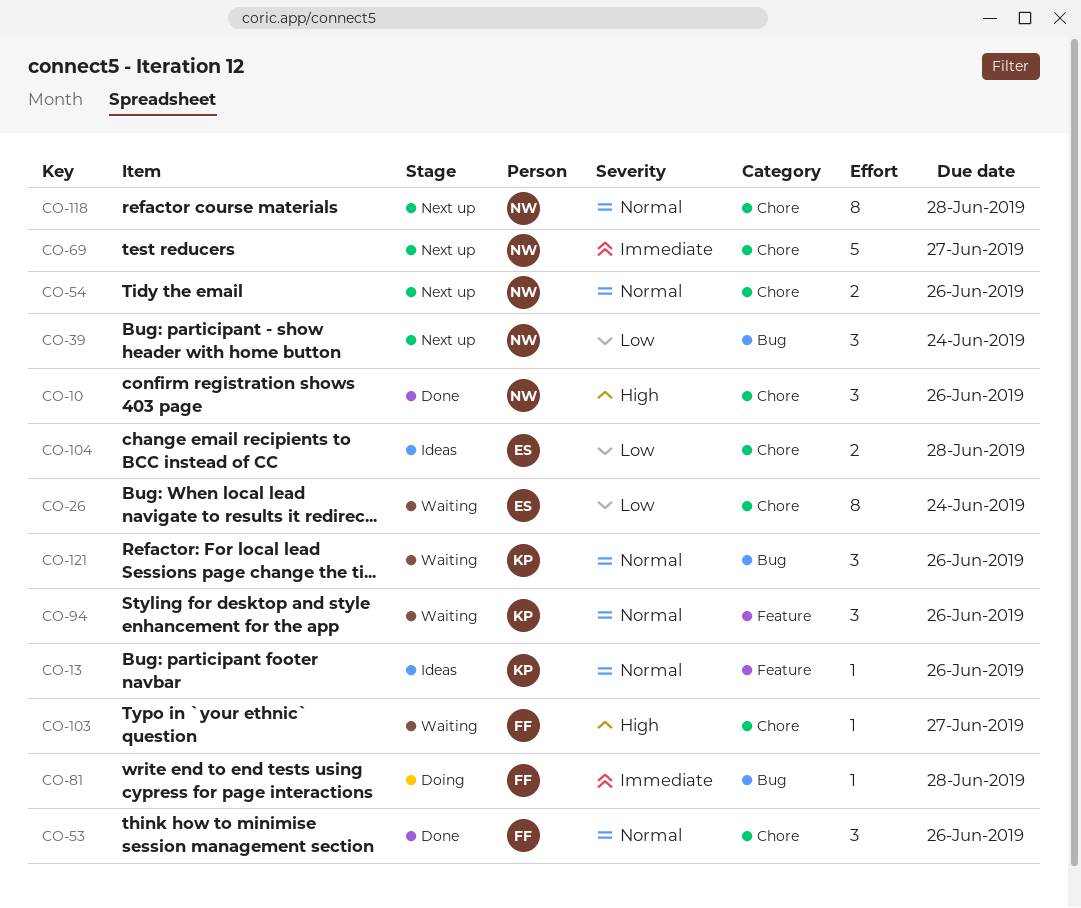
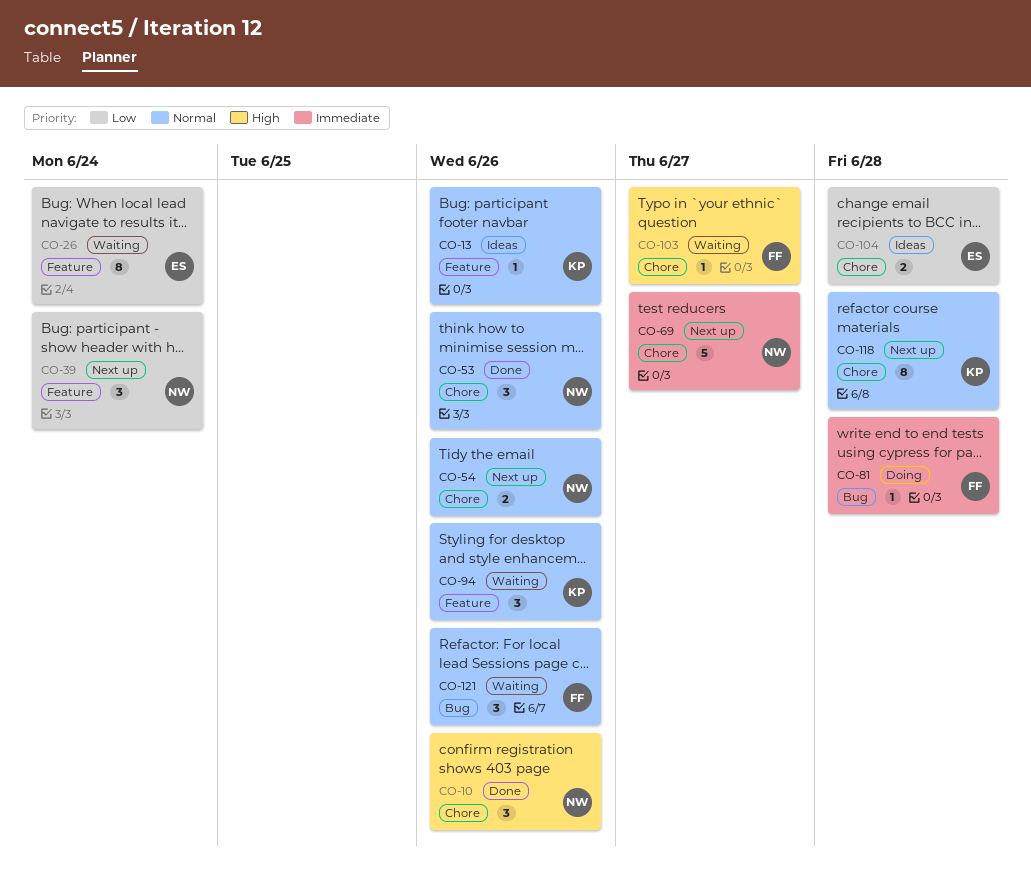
CO-26, label: Chore -> Feature
CO-39, label: Bug -> Feature
CO-53, owner: FF -> NW
CO-118, owner: NW -> KP
CO-121, owner: KP -> FF

